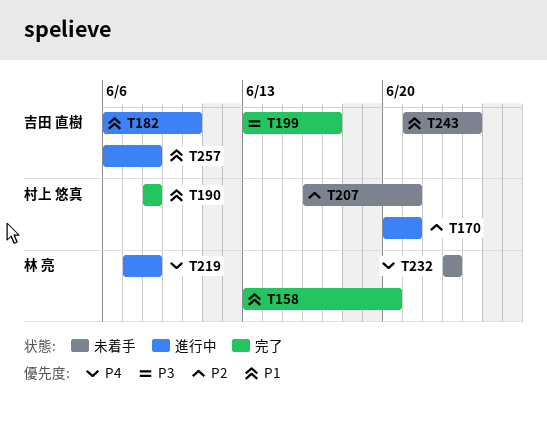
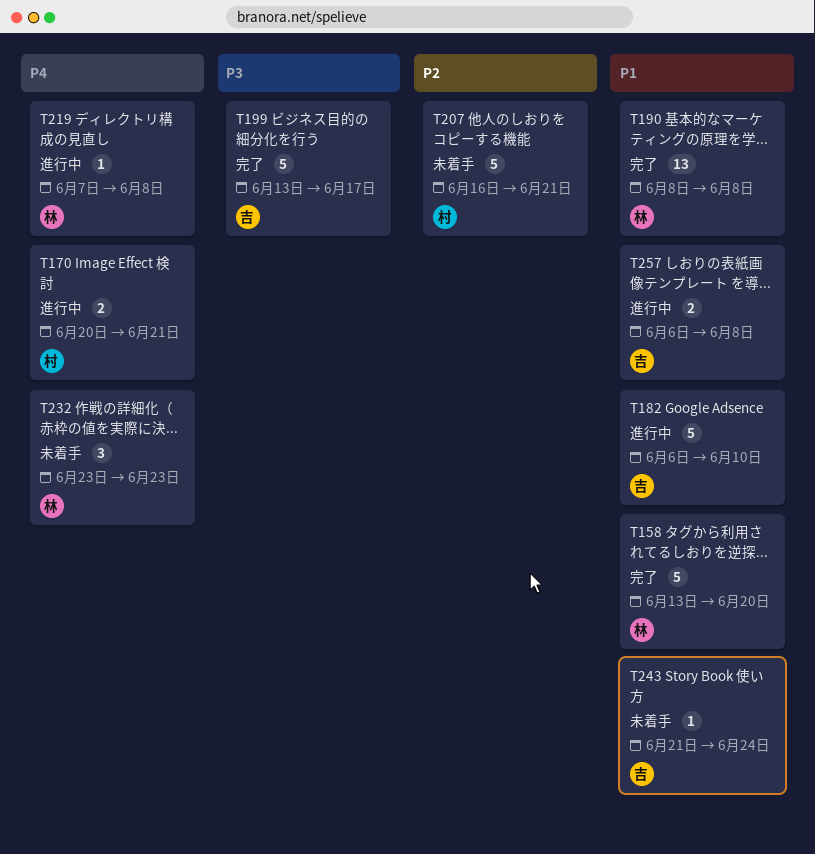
T170, priority: P2 -> P4
T190, owner: 村上 悠真 -> 林 亮

